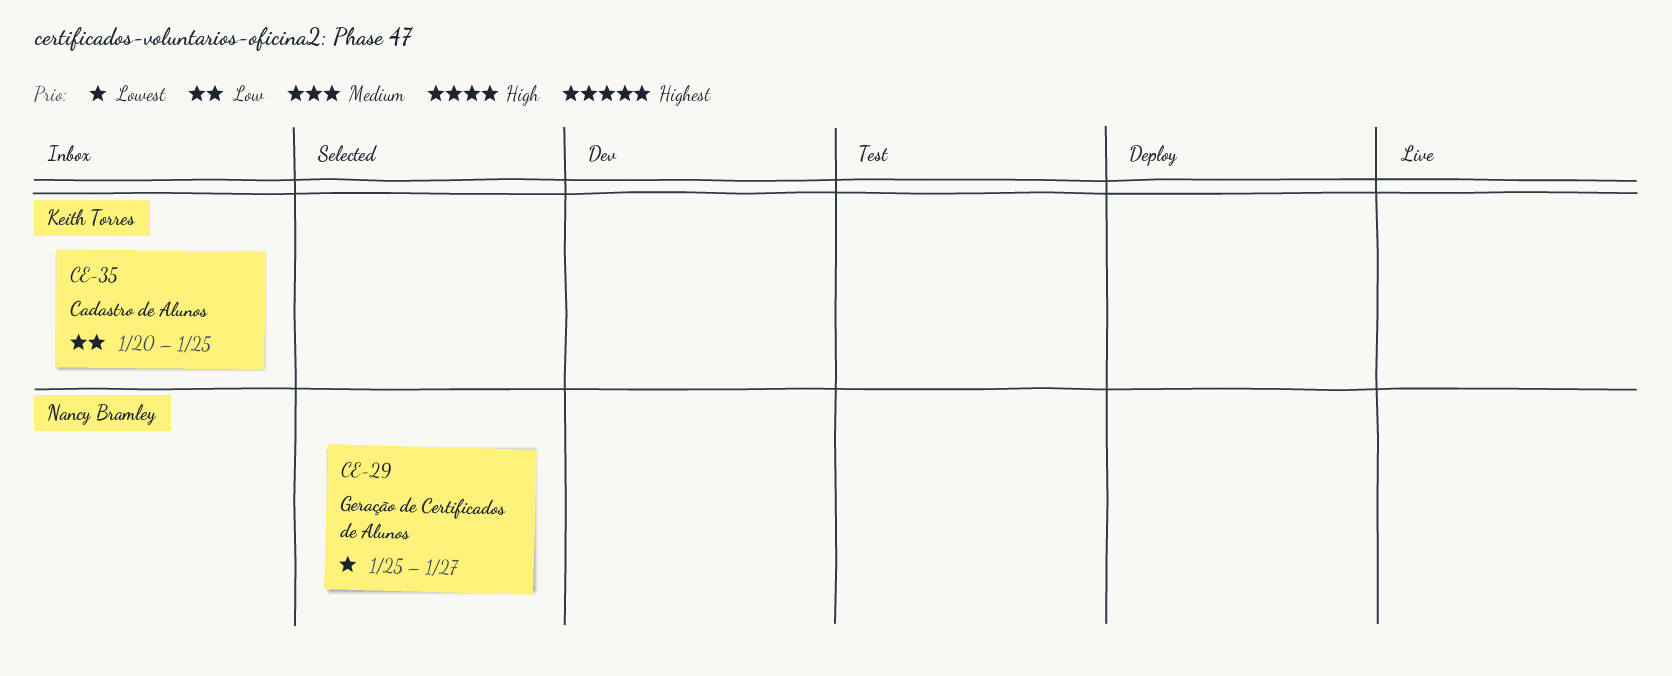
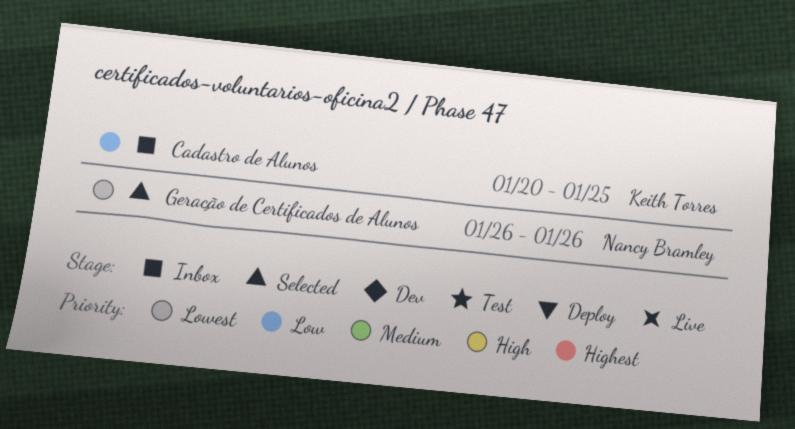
Geração de Certificados de Alunos, start: Jan 25 -> Jan 26
Geração de Certificados de Alunos, due: Jan 27 -> Jan 26

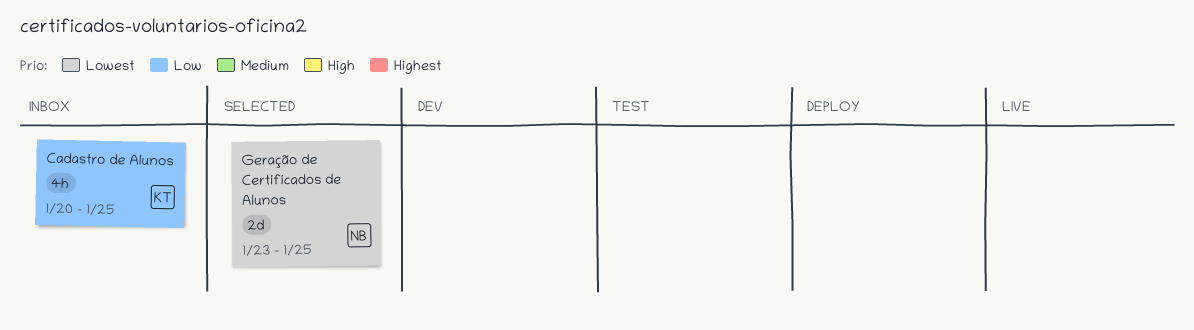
Geração de Certificados de Alunos, start: Jan 26 -> Jan 23
Geração de Certificados de Alunos, due: Jan 26 -> Jan 25

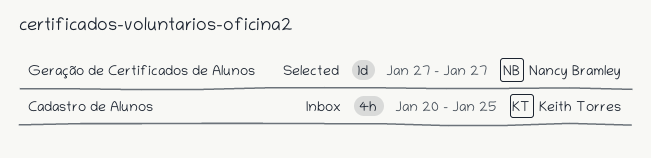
Geração de Certificados de Alunos, estimate: 2d -> 1d
Geração de Certificados de Alunos, start: Jan 23 -> Jan 27
Geração de Certificados de Alunos, due: Jan 25 -> Jan 27

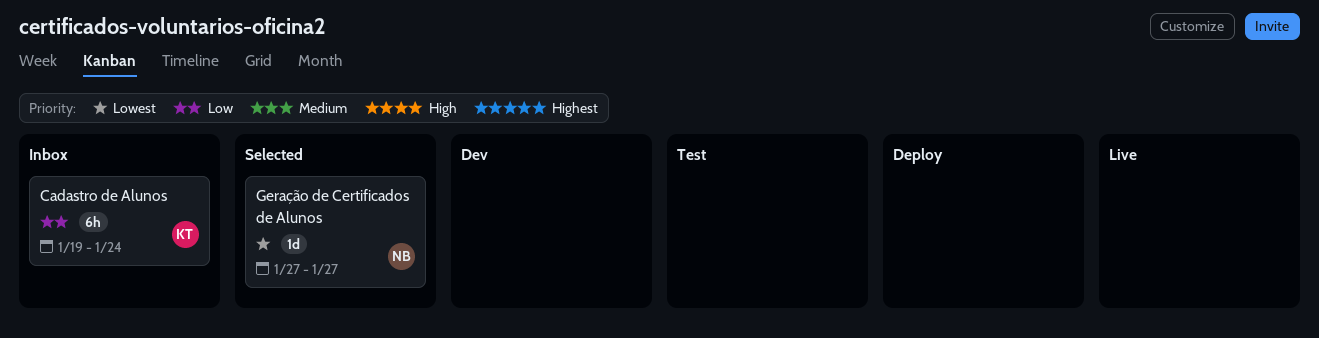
Cadastro de Alunos, estimate: 4h -> 6h
Cadastro de Alunos, start: Jan 20 -> Jan 19
Cadastro de Alunos, due: Jan 25 -> Jan 24

